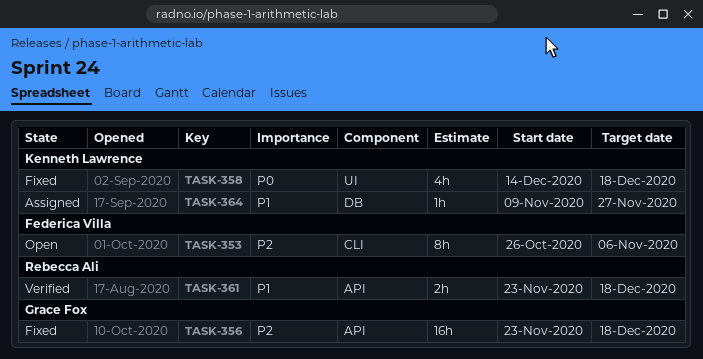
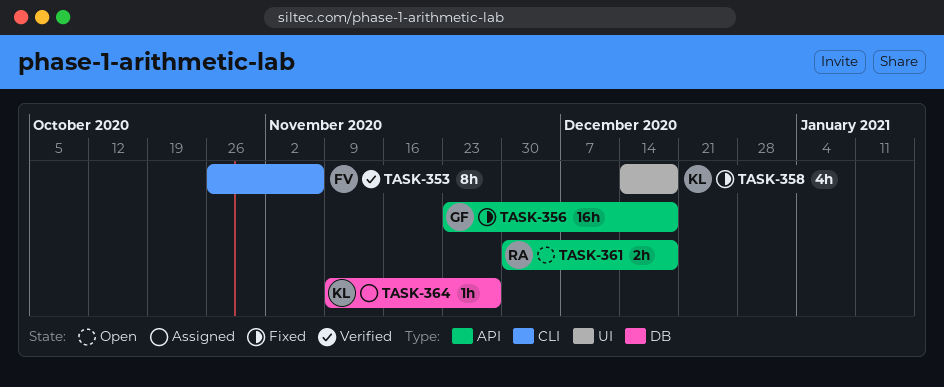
TASK-353, status: Open -> Verified
TASK-361, status: Verified -> Open
TASK-361, start: Nov 23 -> Nov 30

